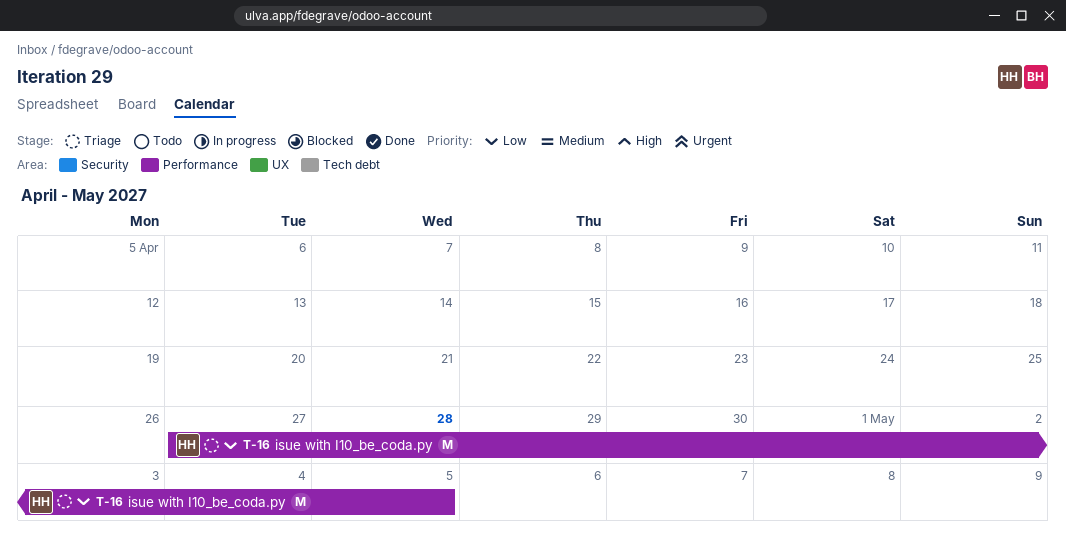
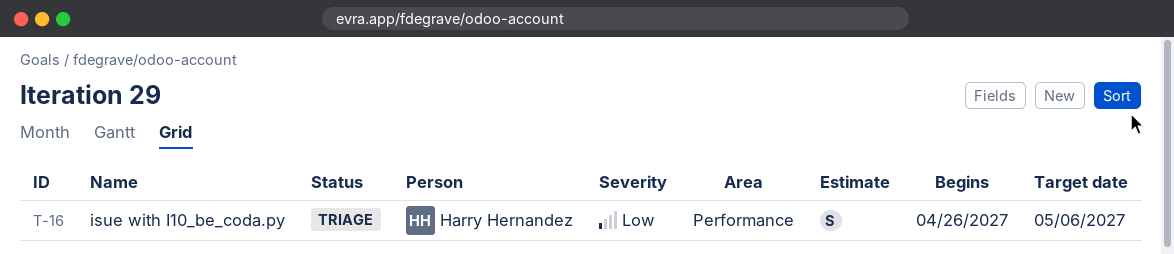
T-16, estimate: M -> S
T-16, start: Apr 27 -> Apr 26
T-16, due: May 5 -> May 6

